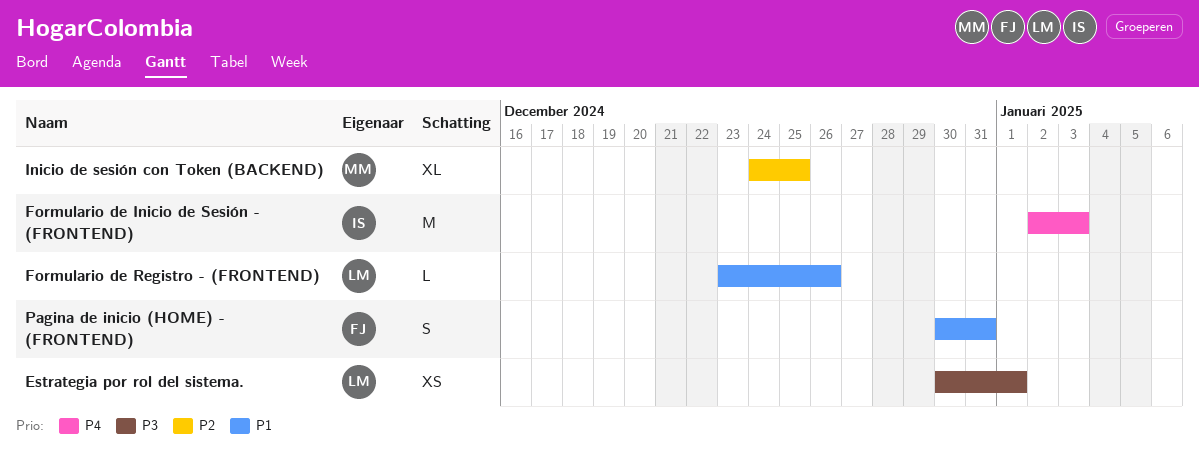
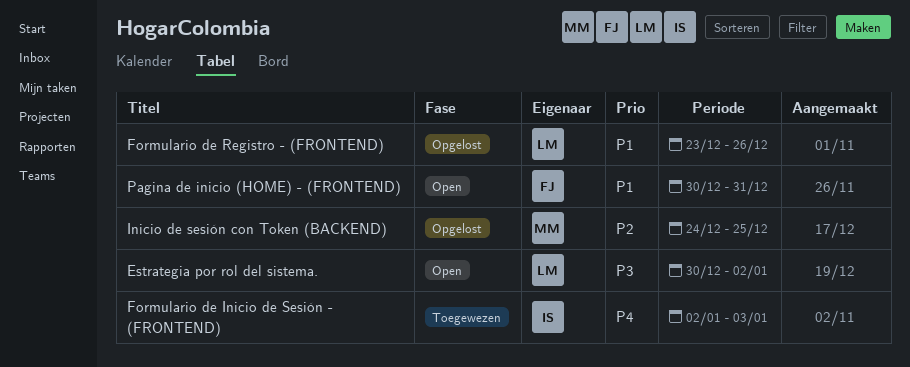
Estrategia por rol del sistema., due: Jan 1 -> Jan 2

